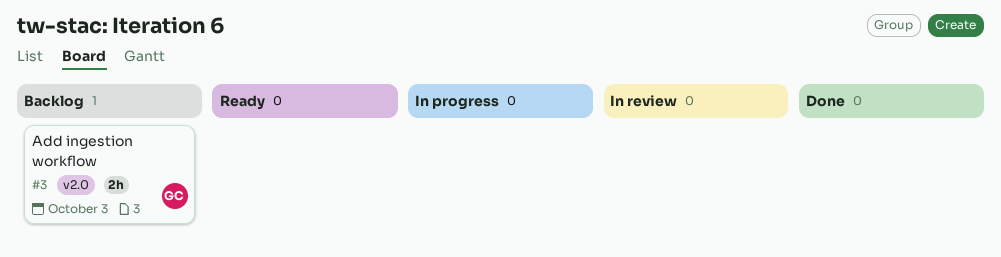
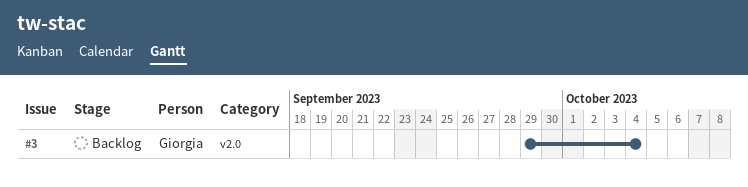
#3, due: Oct 3 -> Oct 4

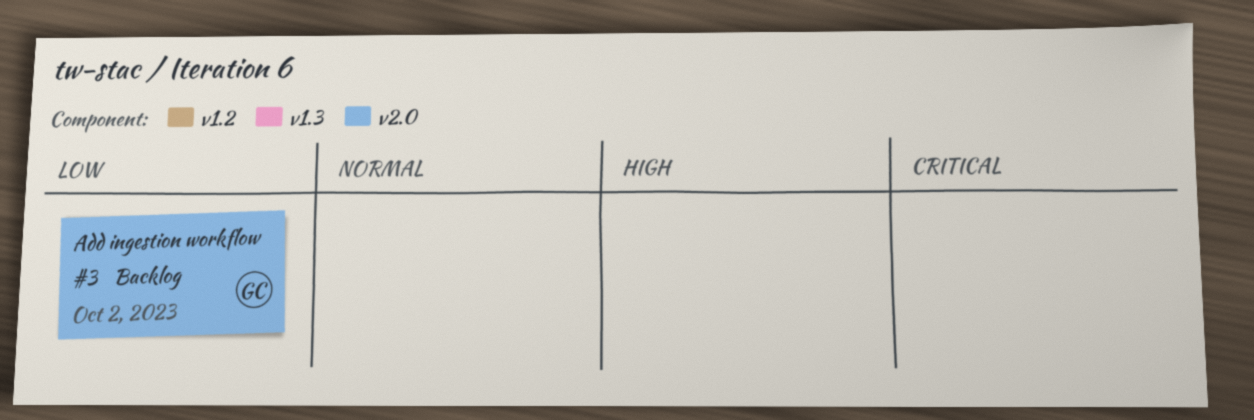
#3, due: Oct 4 -> Oct 2

